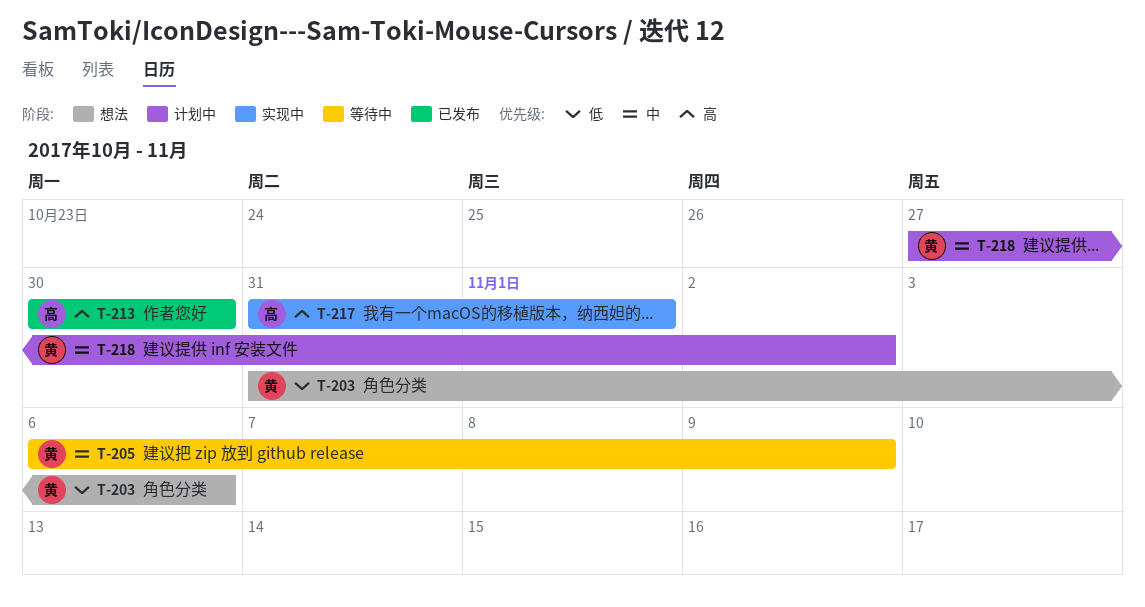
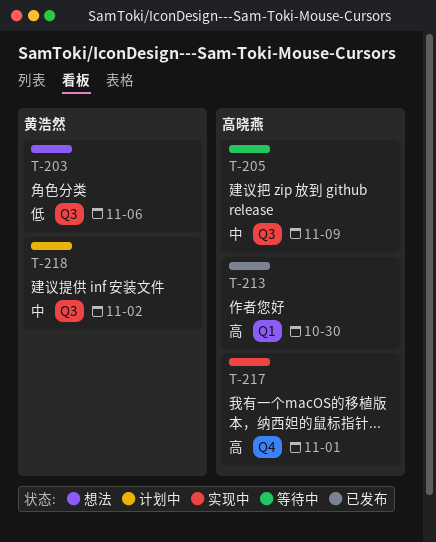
T-205, owner: 黄浩然 -> 高晓燕

